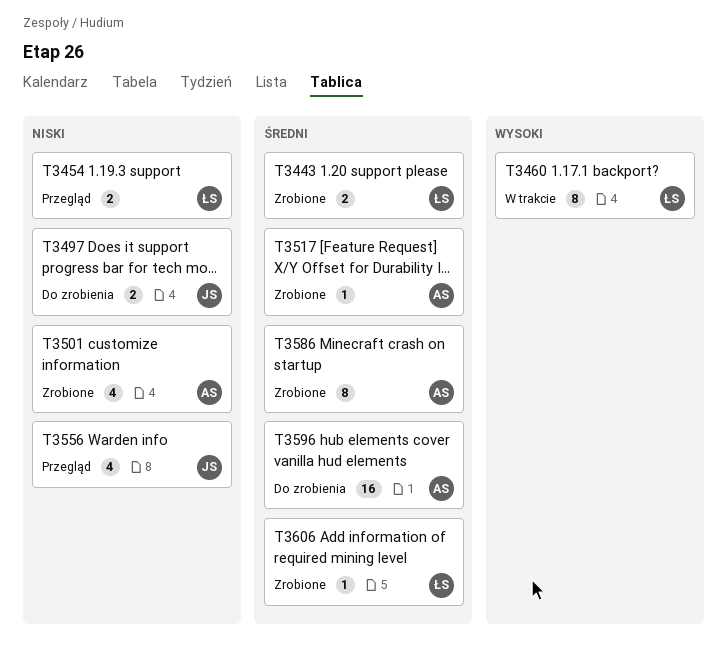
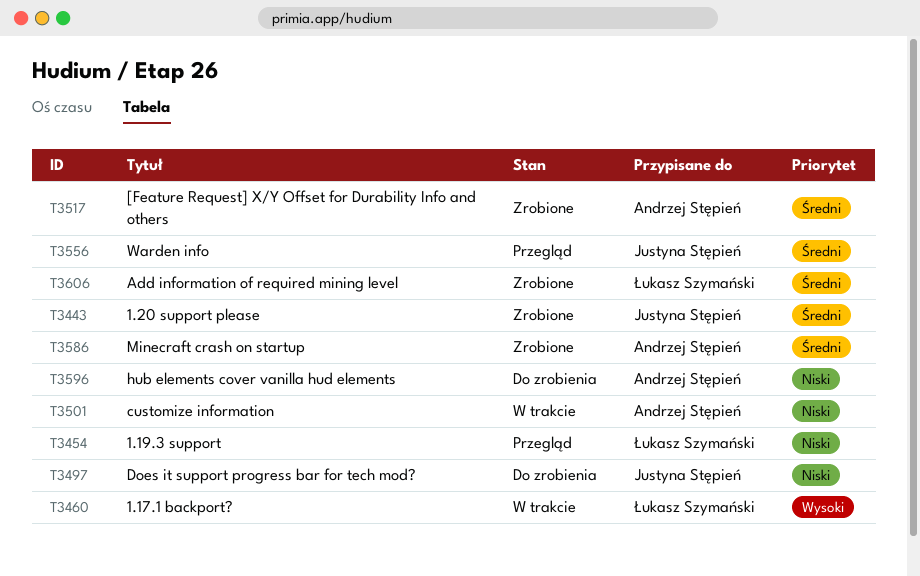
T3443, owner: Łukasz Szymański -> Justyna Stępień
T3501, status: Zrobione -> W trakcie
T3556, priority: Niski -> Średni
T3596, priority: Średni -> Niski

